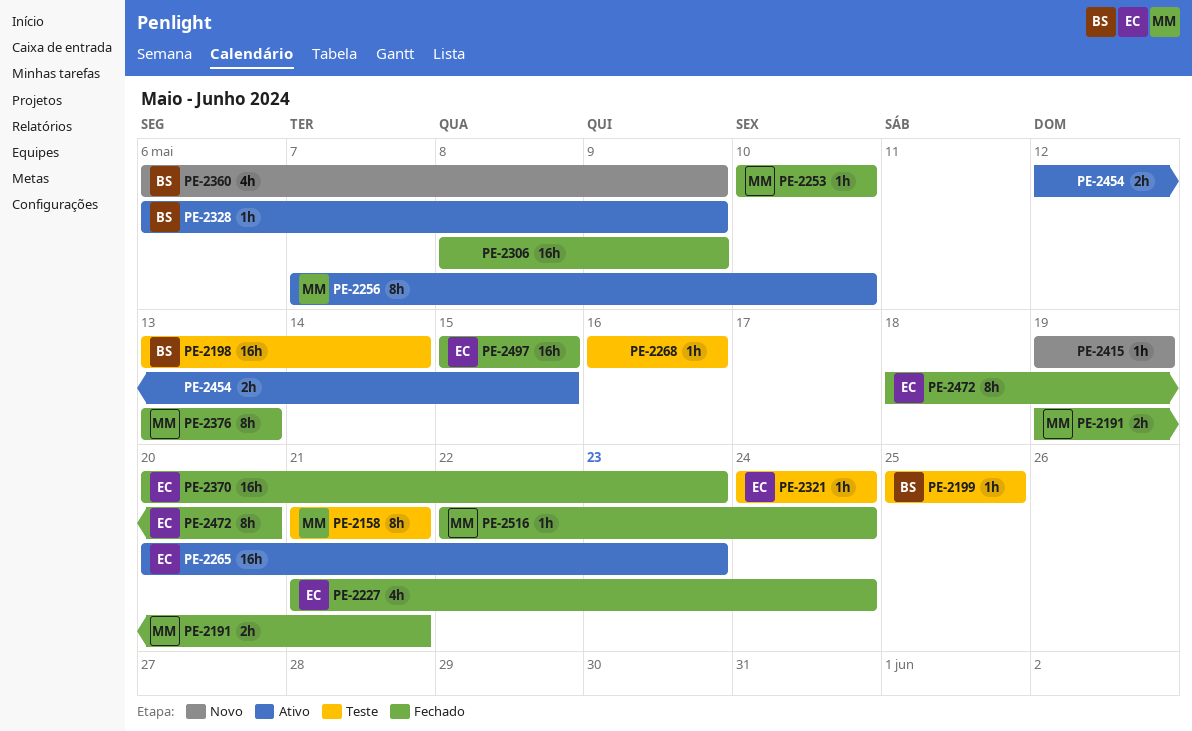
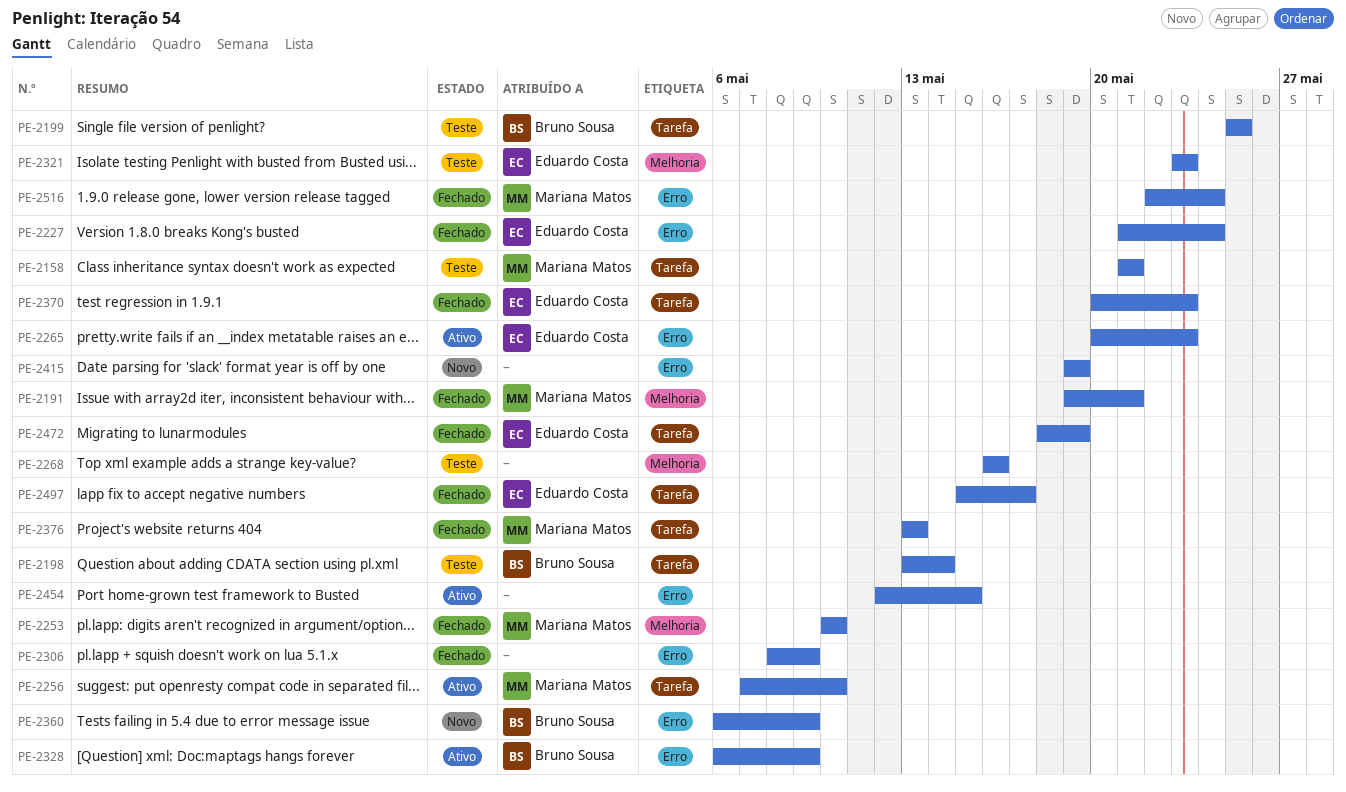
PE-2321, start: May 24 -> May 23
PE-2321, due: May 24 -> May 23
PE-2472, due: May 20 -> May 19
PE-2497, due: May 15 -> May 17

